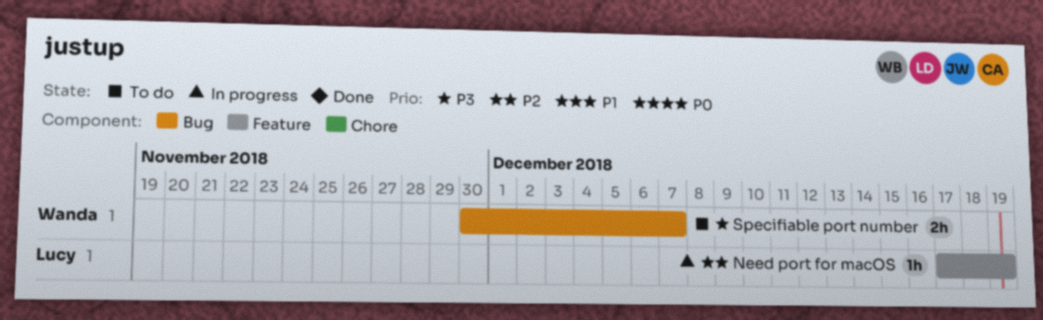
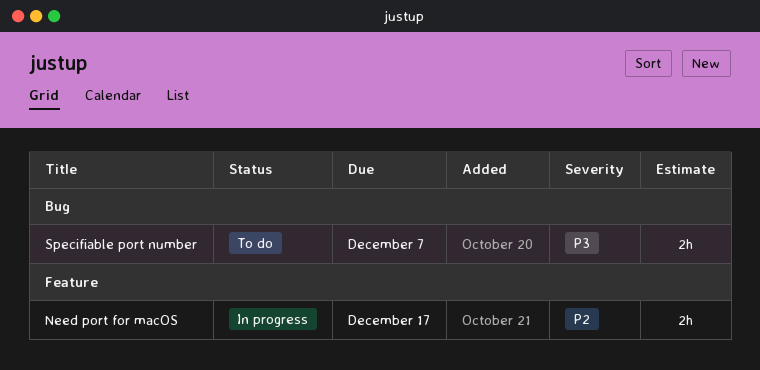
Need port for macOS, estimate: 1h -> 2h
Need port for macOS, due: Dec 19 -> Dec 17

